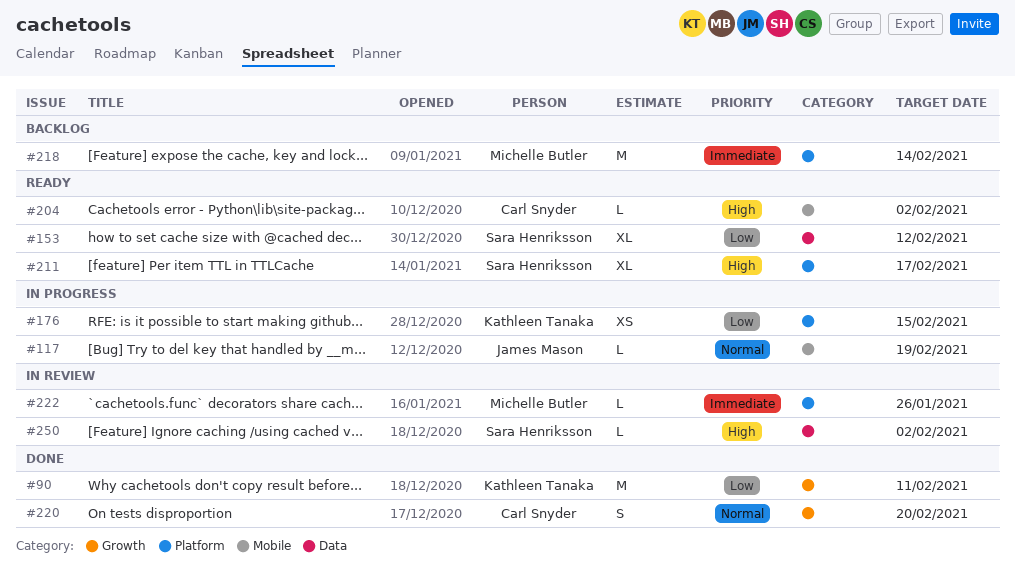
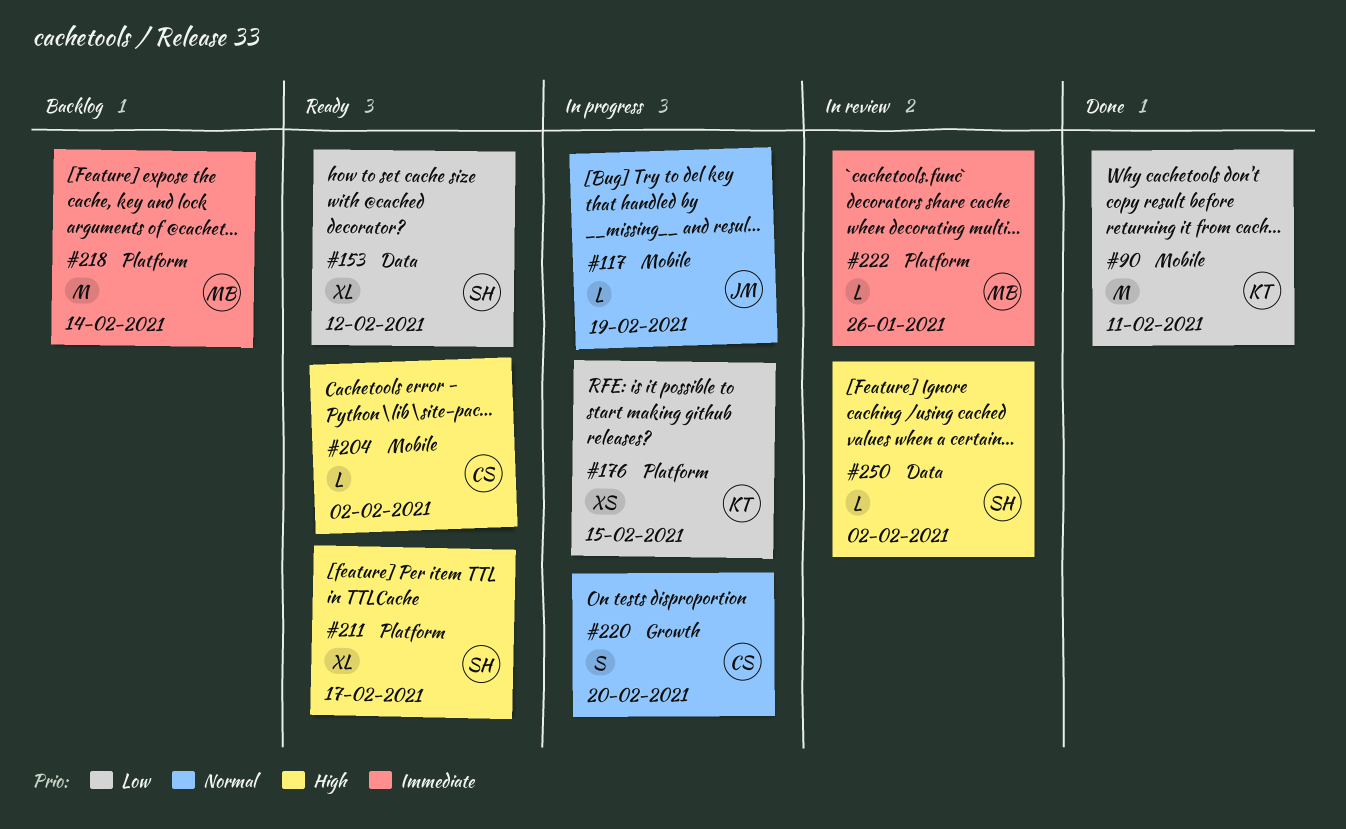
#90, label: Growth -> Mobile
#220, status: Done -> In progress

